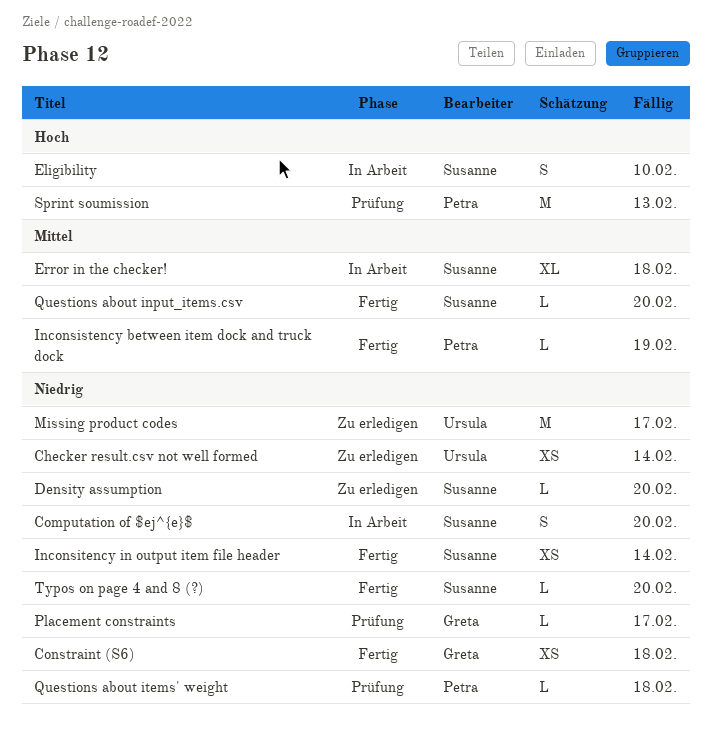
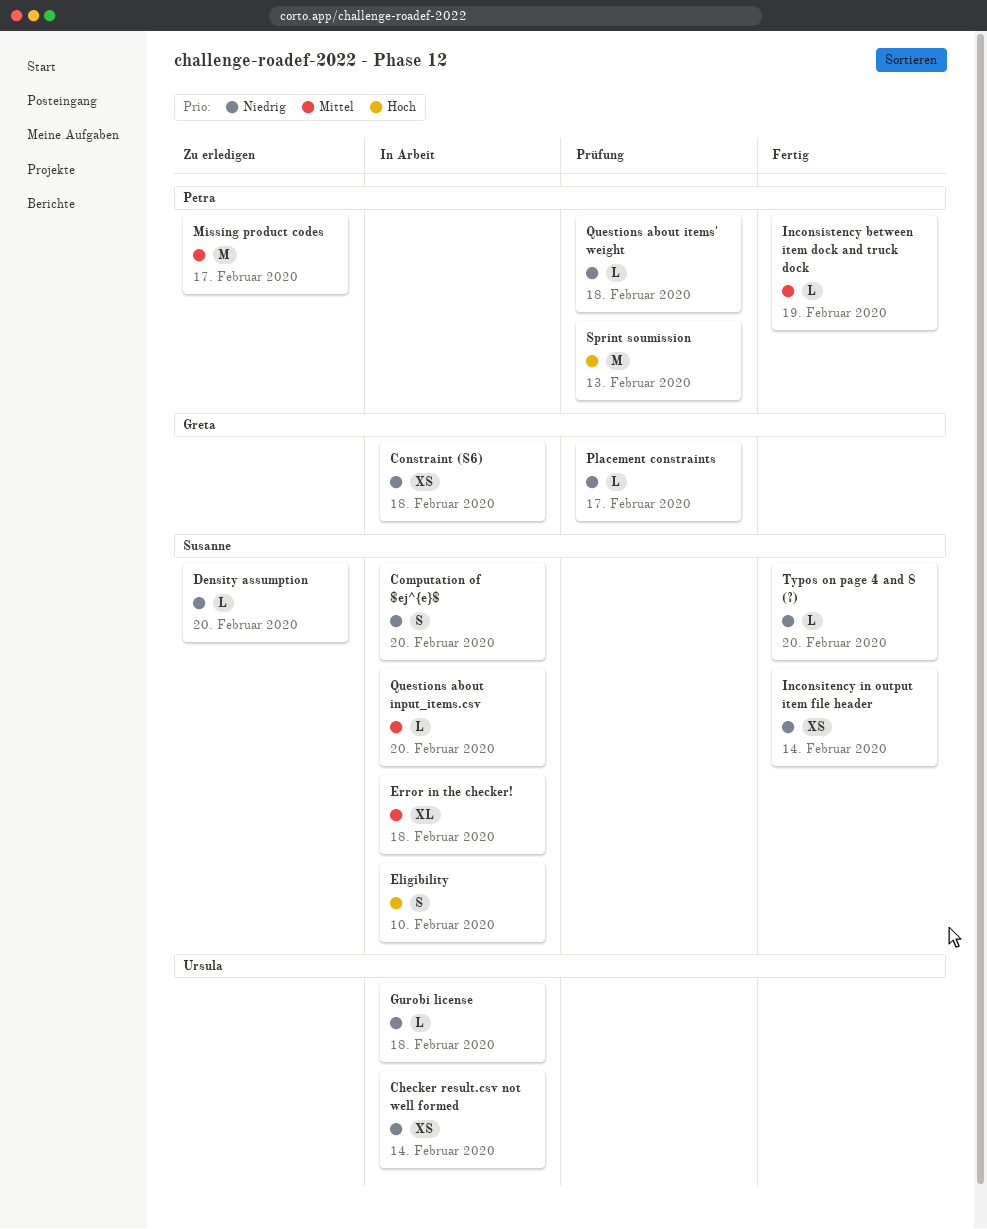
Checker result.csv not well formed, status: Zu erledigen -> In Arbeit
Constraint (S6), status: Fertig -> In Arbeit
Gurobi license: none -> present
Missing product codes, owner: Ursula -> Petra
Missing product codes, priority: Niedrig -> Mittel
Questions about input_items.csv, status: Fertig -> In Arbeit

